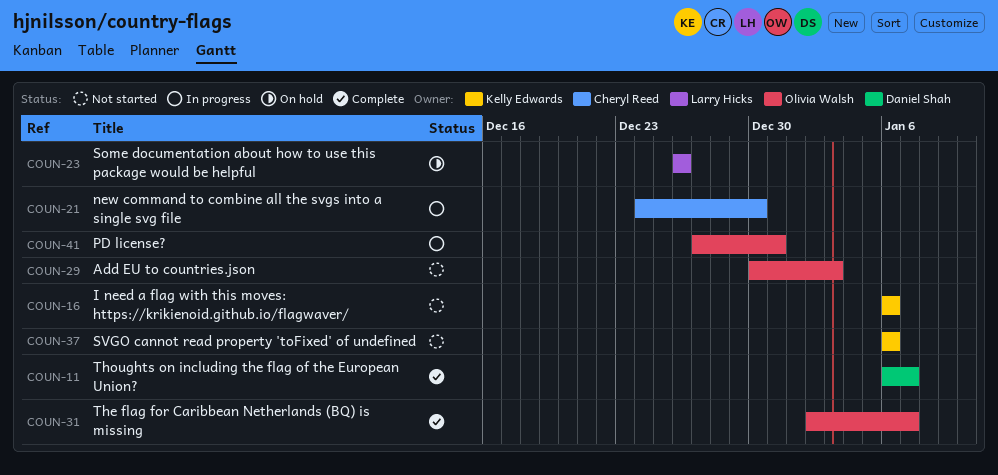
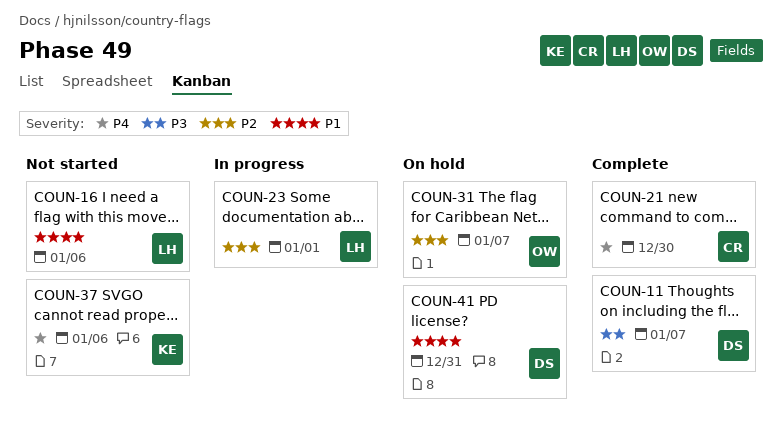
COUN-16, owner: Kelly Edwards -> Larry Hicks
COUN-21, status: In progress -> Complete
COUN-23, status: On hold -> In progress
COUN-23, due: Dec 26 -> Jan 1
COUN-29: present -> none
COUN-31, status: Complete -> On hold
COUN-41, status: In progress -> On hold
COUN-41, owner: Olivia Walsh -> Daniel Shah

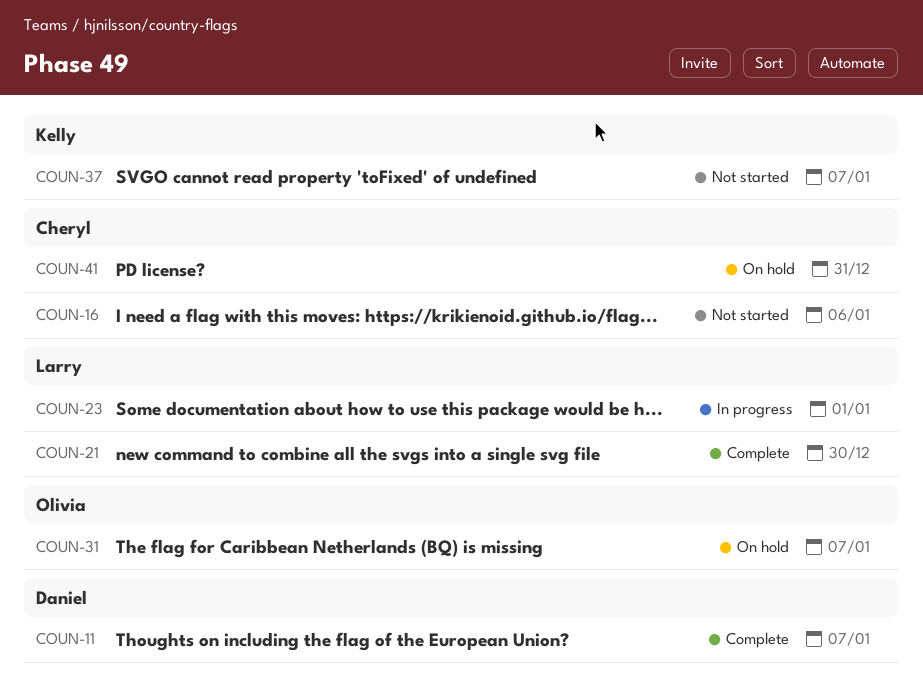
COUN-16, owner: Larry -> Cheryl
COUN-21, owner: Cheryl -> Larry
COUN-37, due: Jan 6 -> Jan 7
COUN-41, owner: Daniel -> Cheryl

